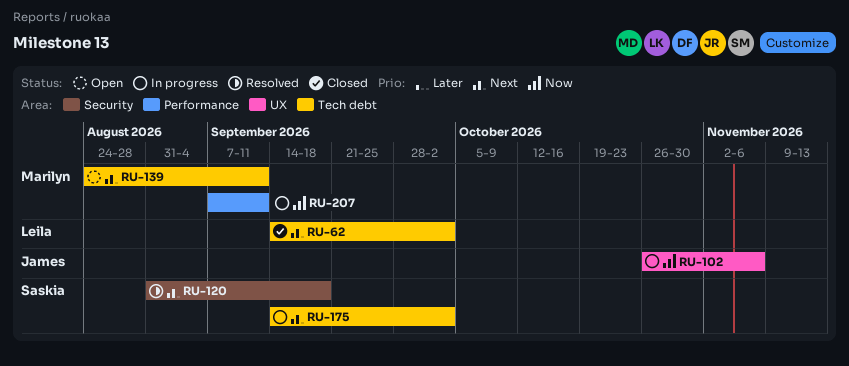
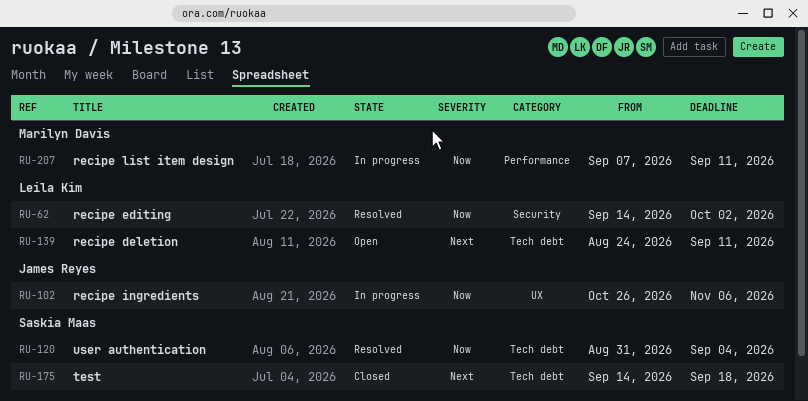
RU-62, status: Closed -> Resolved
RU-62, priority: Next -> Now
RU-62, label: Tech debt -> Security
RU-120, priority: Next -> Now
RU-120, label: Security -> Tech debt
RU-120, due: Sep 18 -> Sep 4
RU-139, owner: Marilyn Davis -> Leila Kim
RU-175, status: In progress -> Closed
RU-175, due: Oct 2 -> Sep 18

